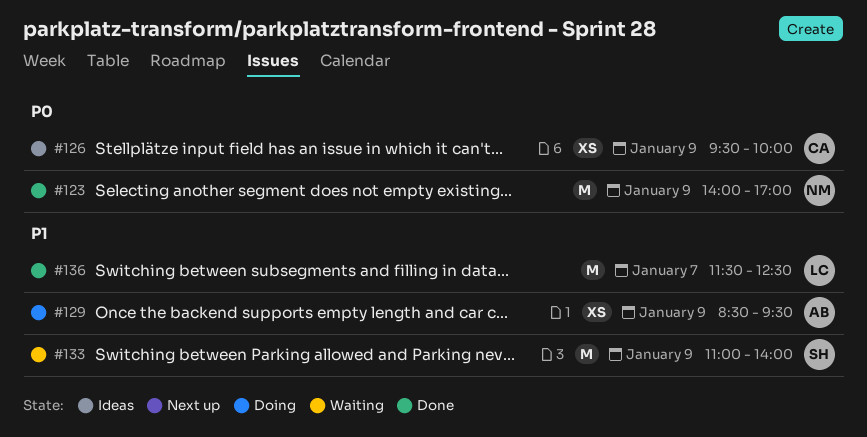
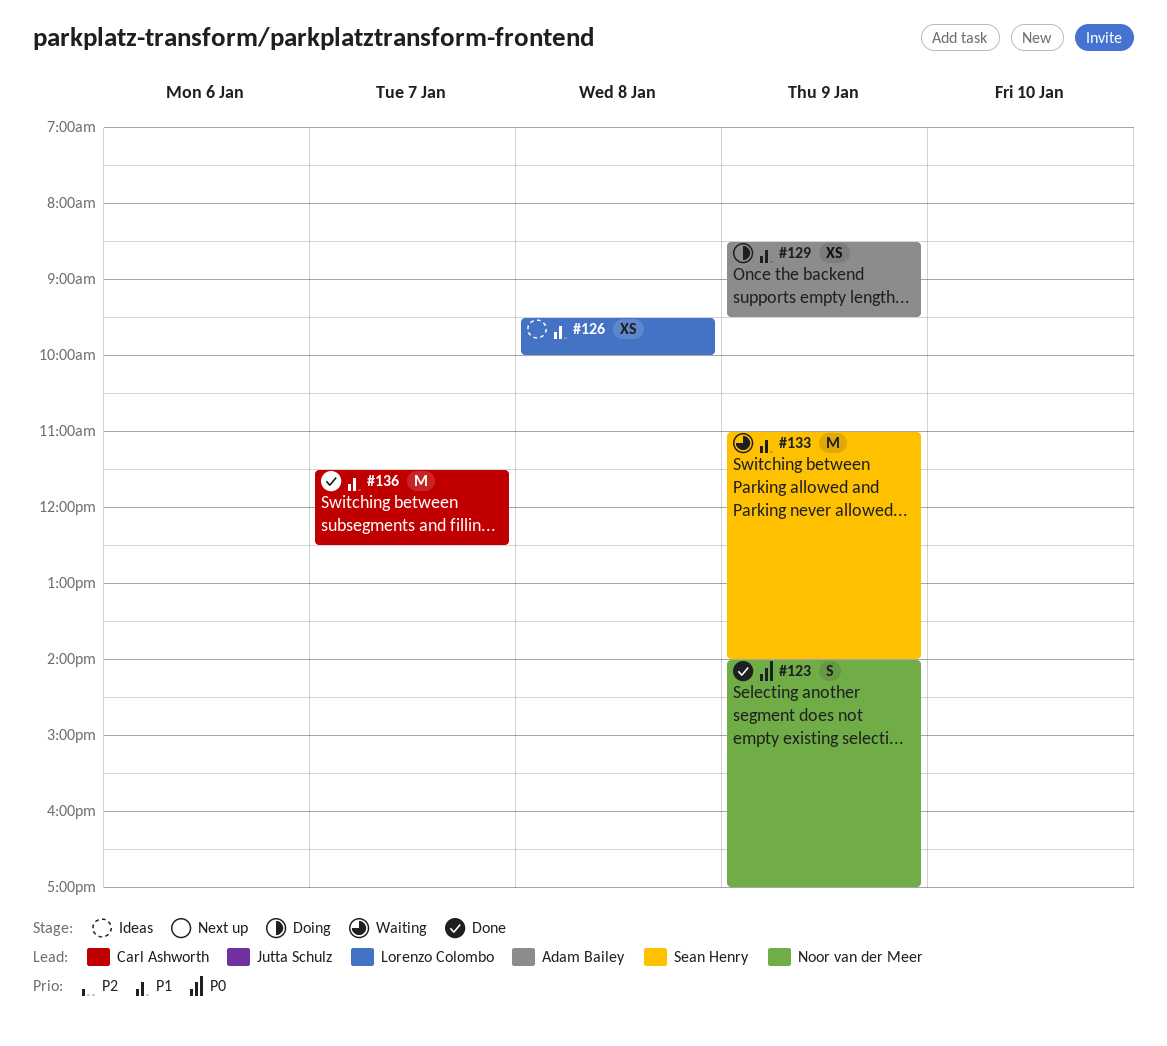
#123, estimate: M -> S
#126, owner: Carl Ashworth -> Lorenzo Colombo
#126, priority: P0 -> P1
#126, day: Jan 9 -> Jan 8
#136, owner: Lorenzo Colombo -> Carl Ashworth

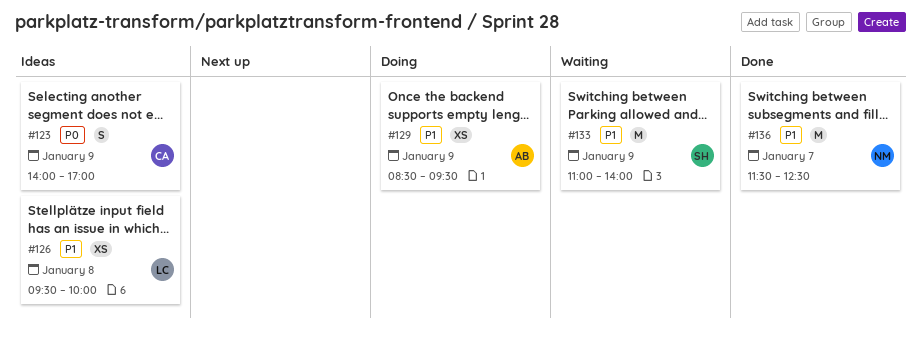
#123, status: Done -> Ideas
#123, owner: Noor van der Meer -> Carl Ashworth
#136, owner: Carl Ashworth -> Noor van der Meer

